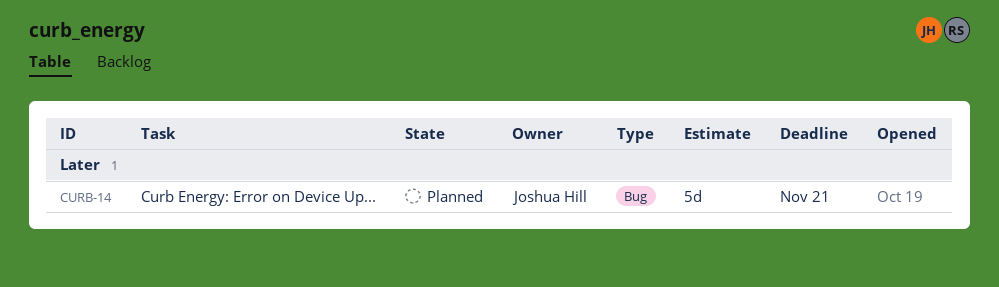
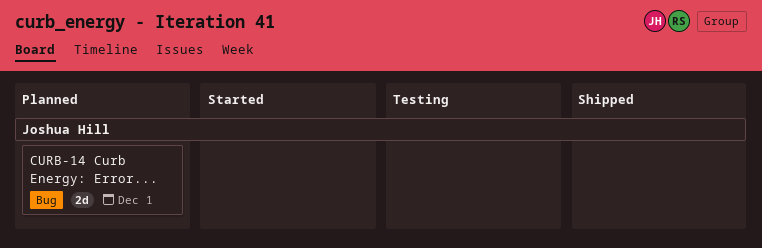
CURB-14, estimate: 5d -> 2d
CURB-14, due: Nov 21 -> Dec 1

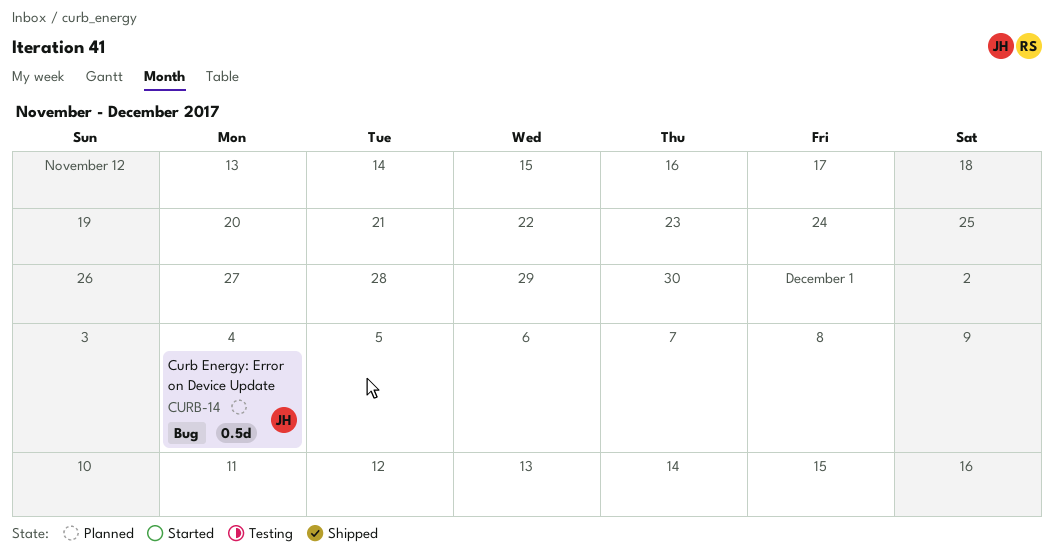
CURB-14, estimate: 2d -> 0.5d
CURB-14, due: Dec 1 -> Dec 4

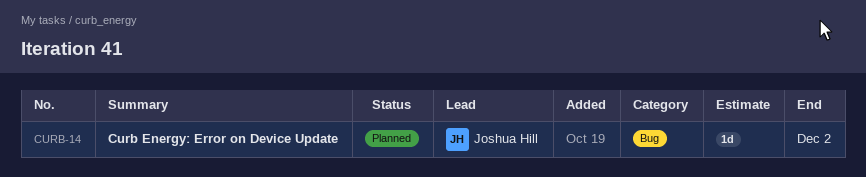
CURB-14, estimate: 0.5d -> 1d
CURB-14, due: Dec 4 -> Dec 2

